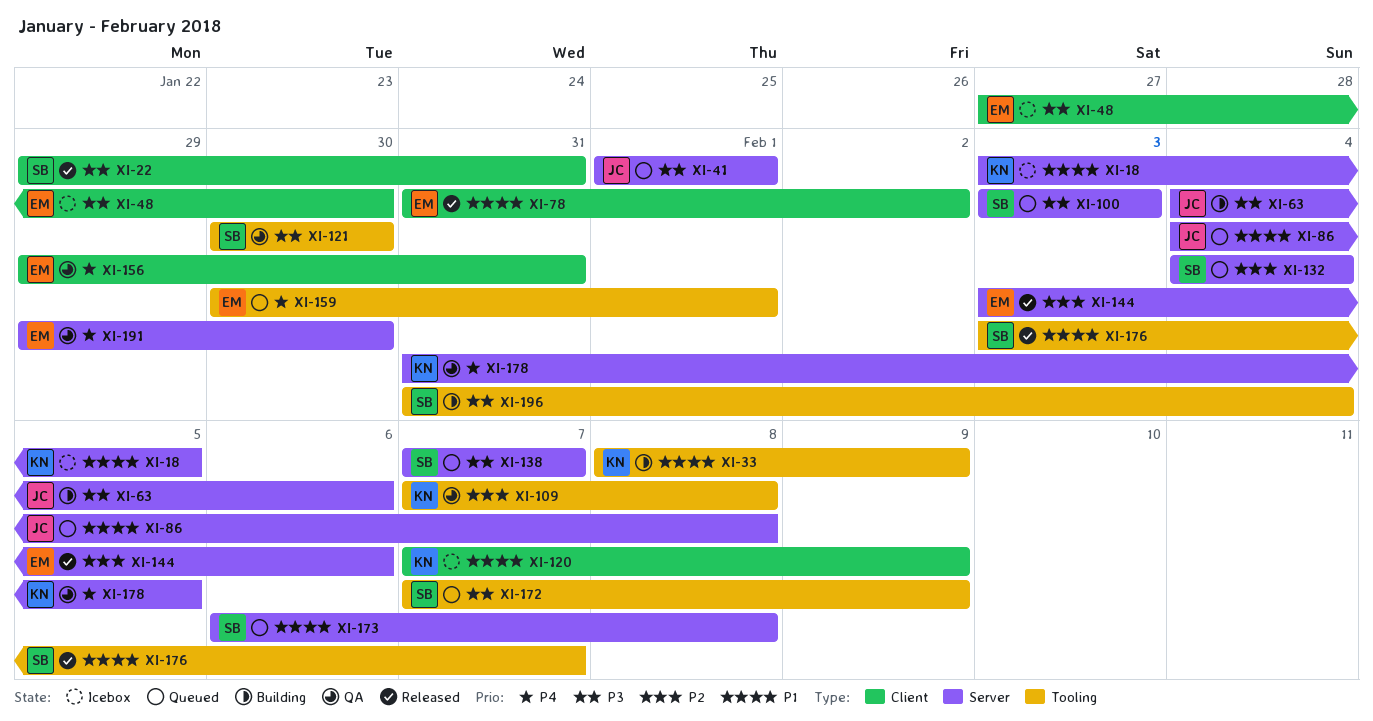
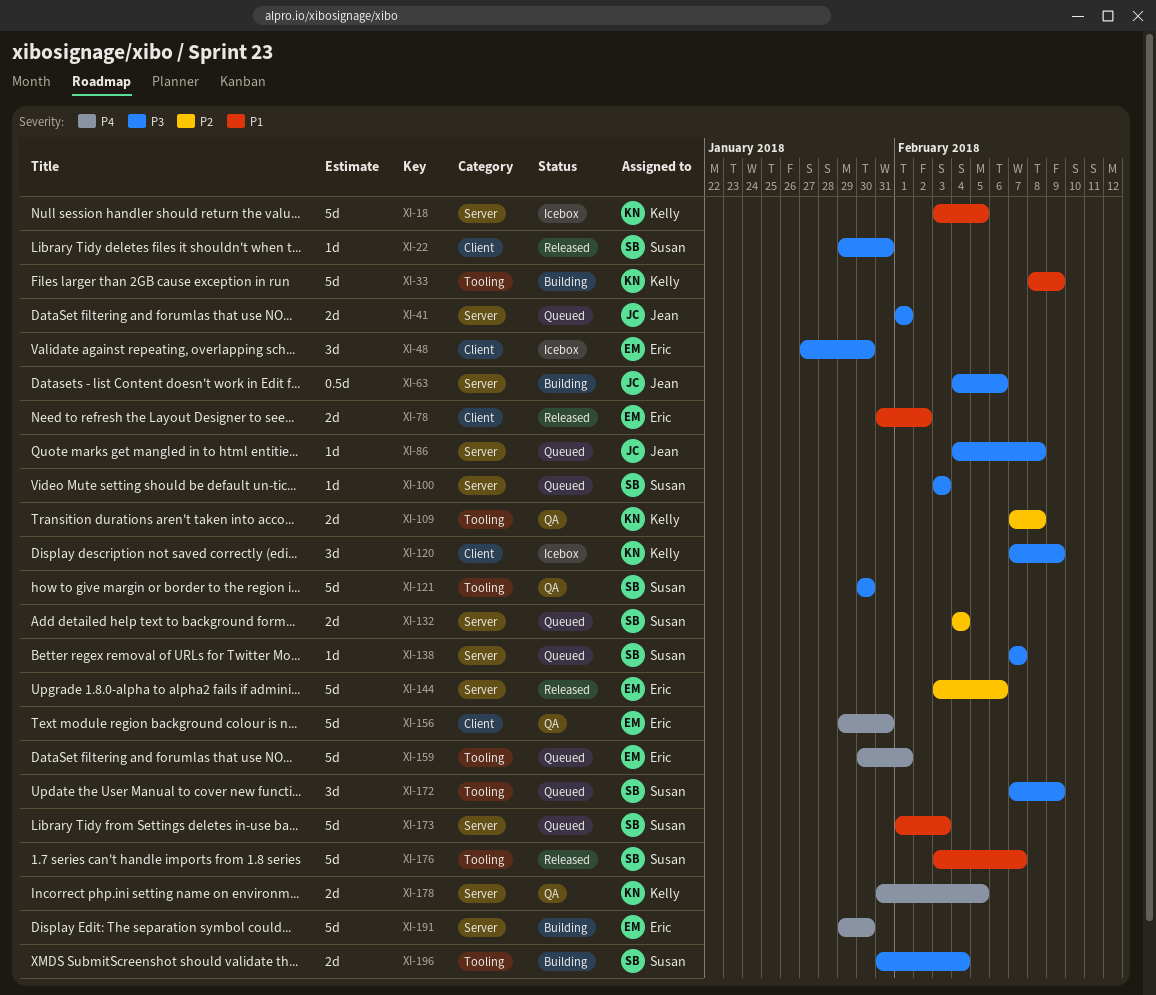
XI-86, priority: P1 -> P3
XI-120, priority: P1 -> P3
XI-173, start: Feb 6 -> Feb 1
XI-173, due: Feb 8 -> Feb 3
XI-191, status: QA -> Building

